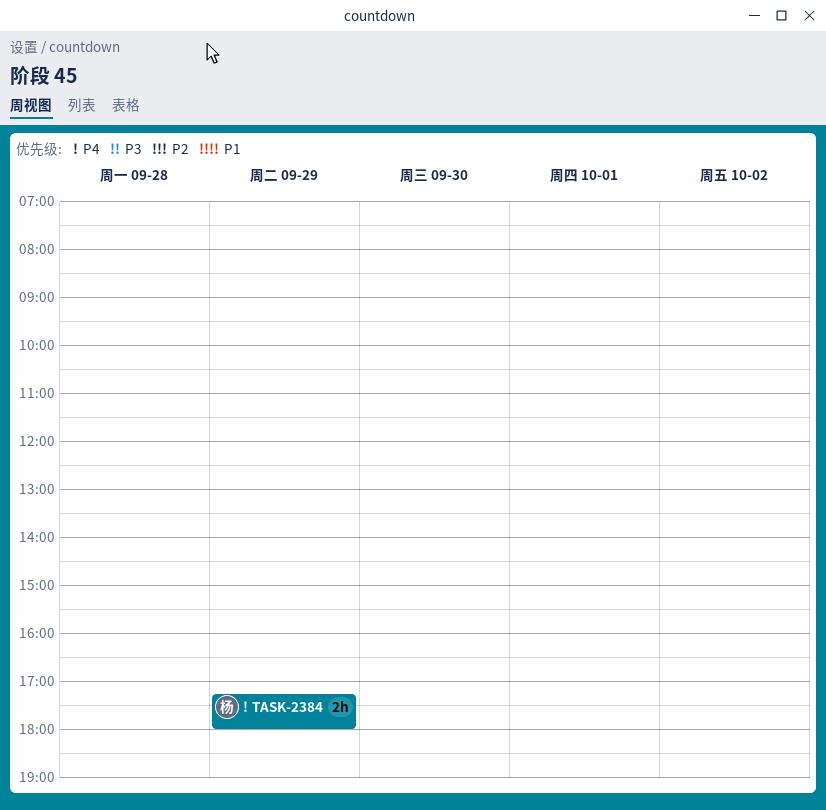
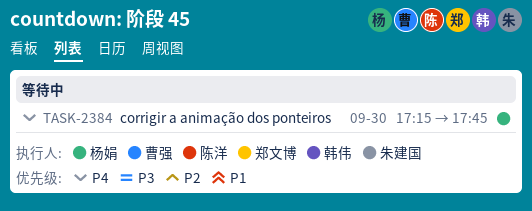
TASK-2384, day: Sep 29 -> Sep 30
TASK-2384, ends: 18:00 -> 17:45

